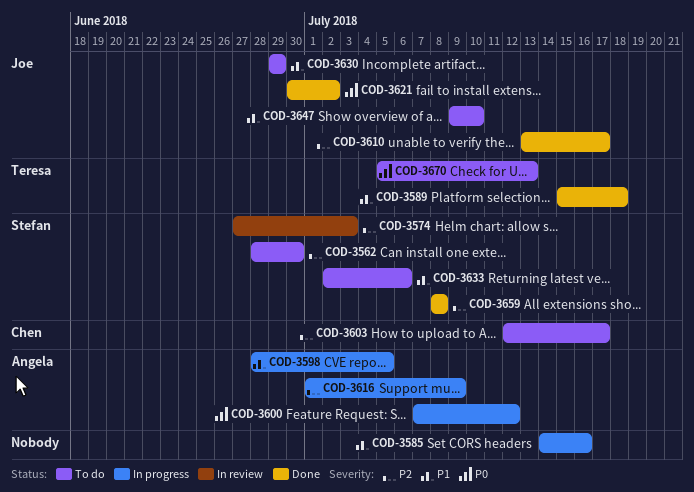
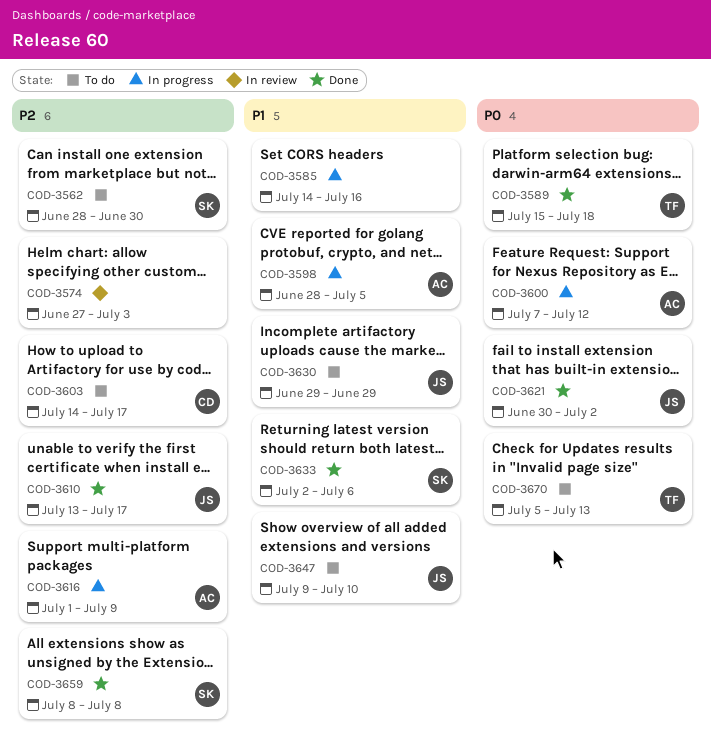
COD-3574, owner: Stefan -> none
COD-3589, priority: P1 -> P0
COD-3603, start: Jul 12 -> Jul 14
COD-3633, status: To do -> Done

